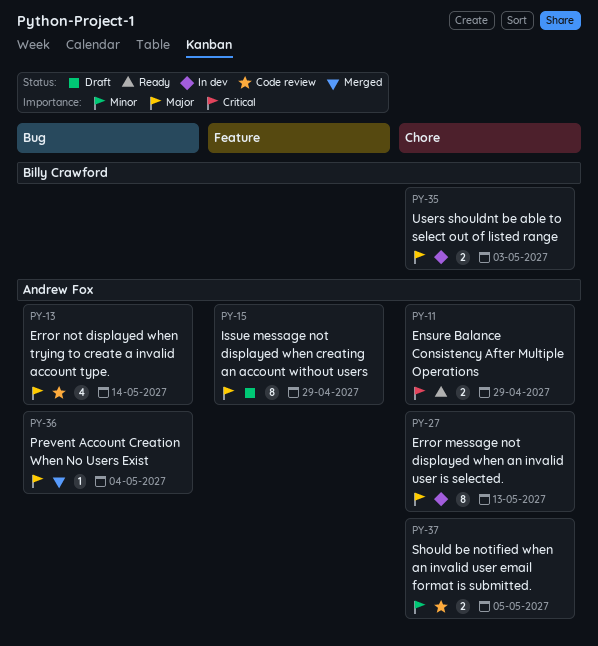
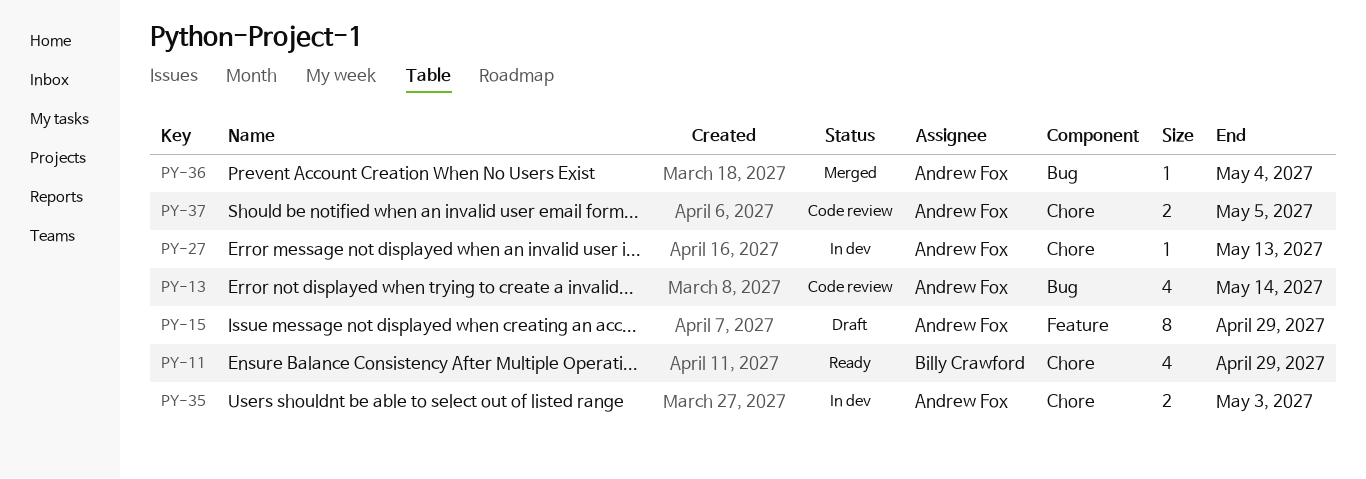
PY-11, owner: Andrew Fox -> Billy Crawford
PY-11, estimate: 2 -> 4
PY-27, estimate: 8 -> 1
PY-35, owner: Billy Crawford -> Andrew Fox

